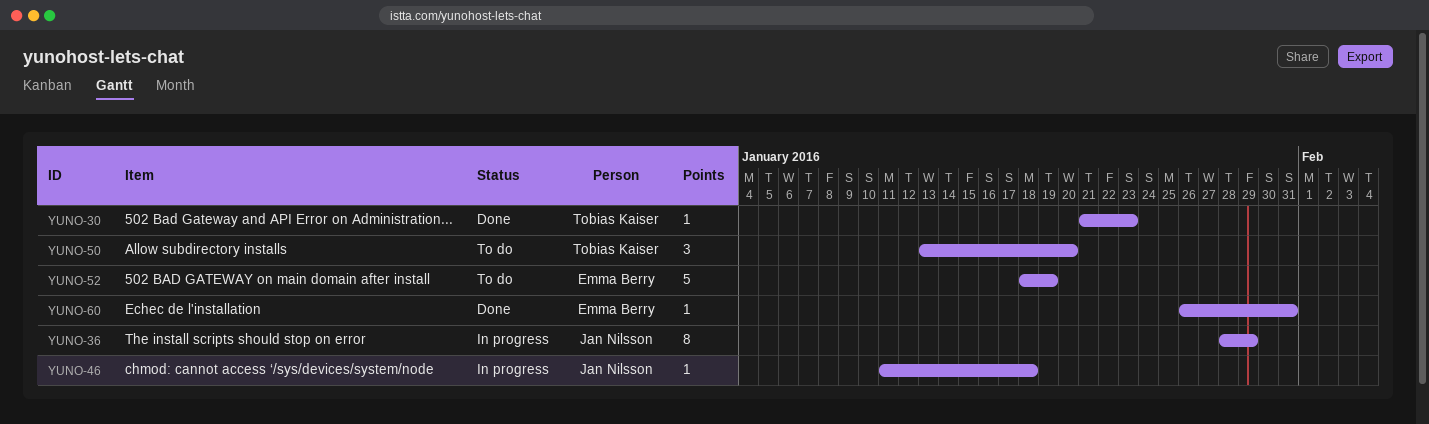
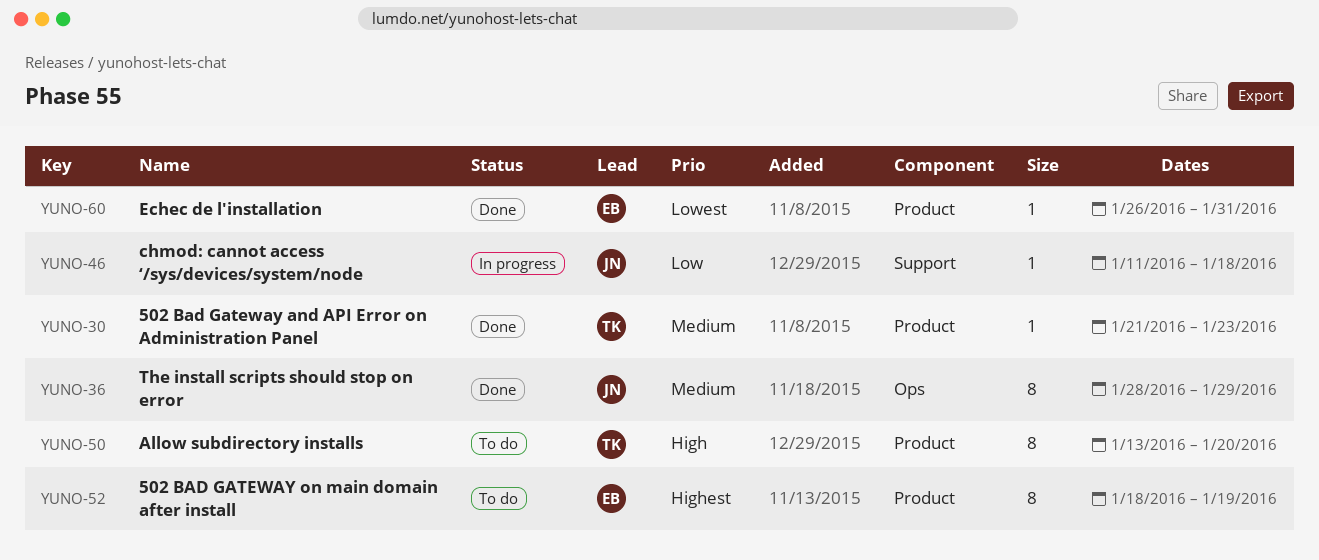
YUNO-36, status: In progress -> Done
YUNO-50, estimate: 3 -> 8
YUNO-52, estimate: 5 -> 8

